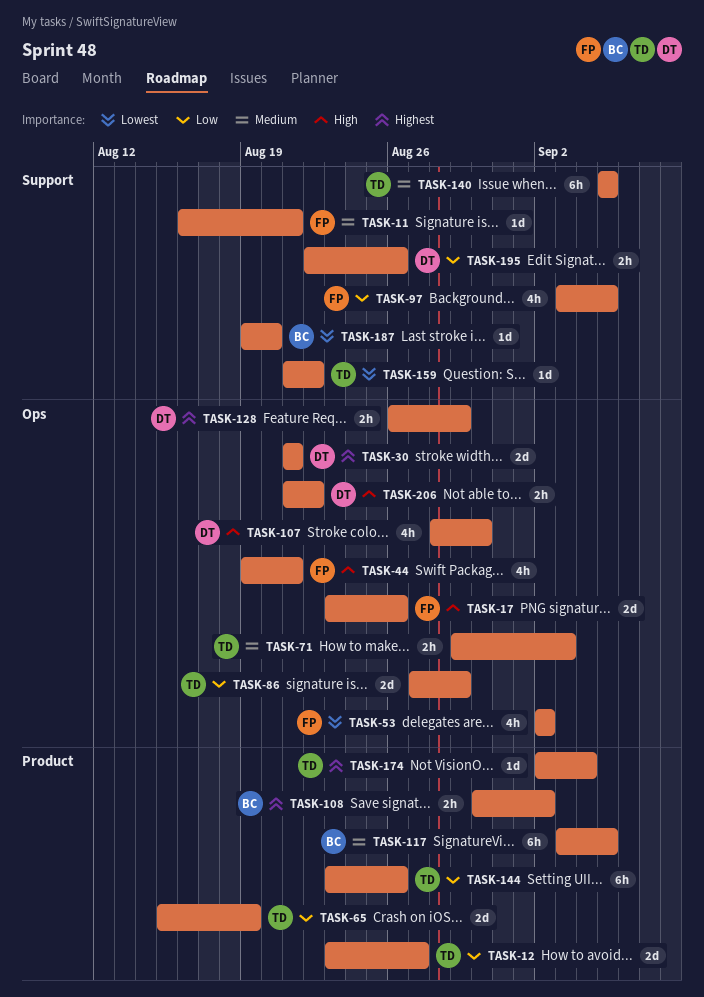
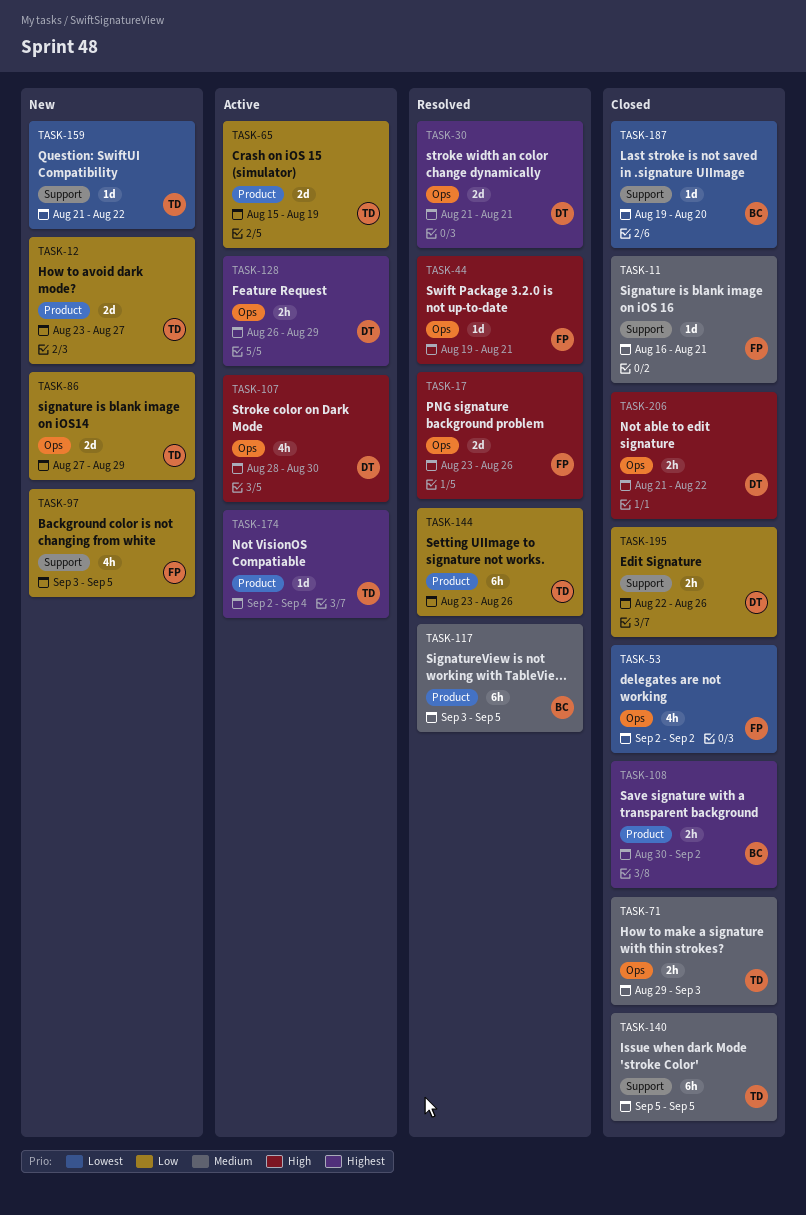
TASK-44, estimate: 4h -> 1d

